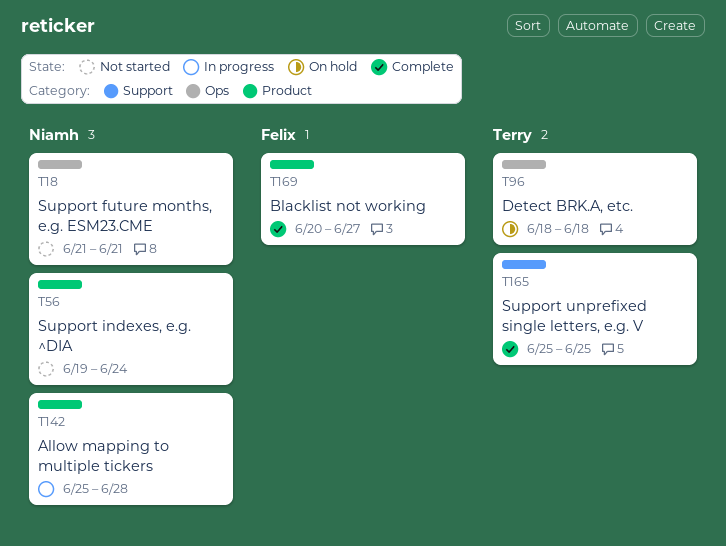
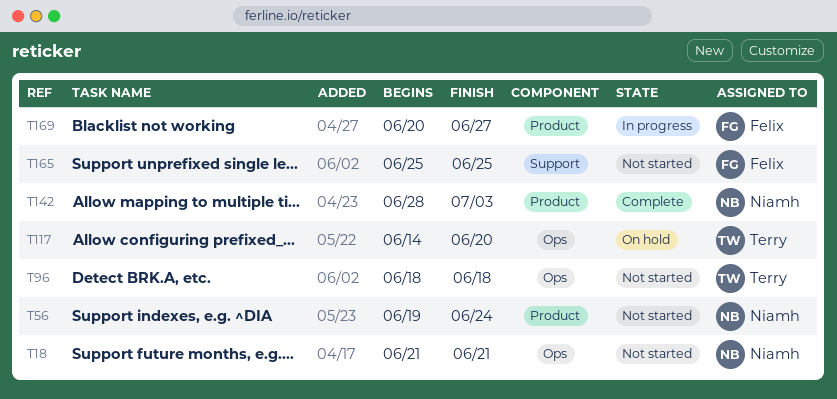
T96, status: On hold -> Not started
T117: none -> present
T142, status: In progress -> Complete
T142, start: Jun 25 -> Jun 28
T142, due: Jun 28 -> Jul 3
T165, status: Complete -> Not started
T165, owner: Terry -> Felix
T169, status: Complete -> In progress

